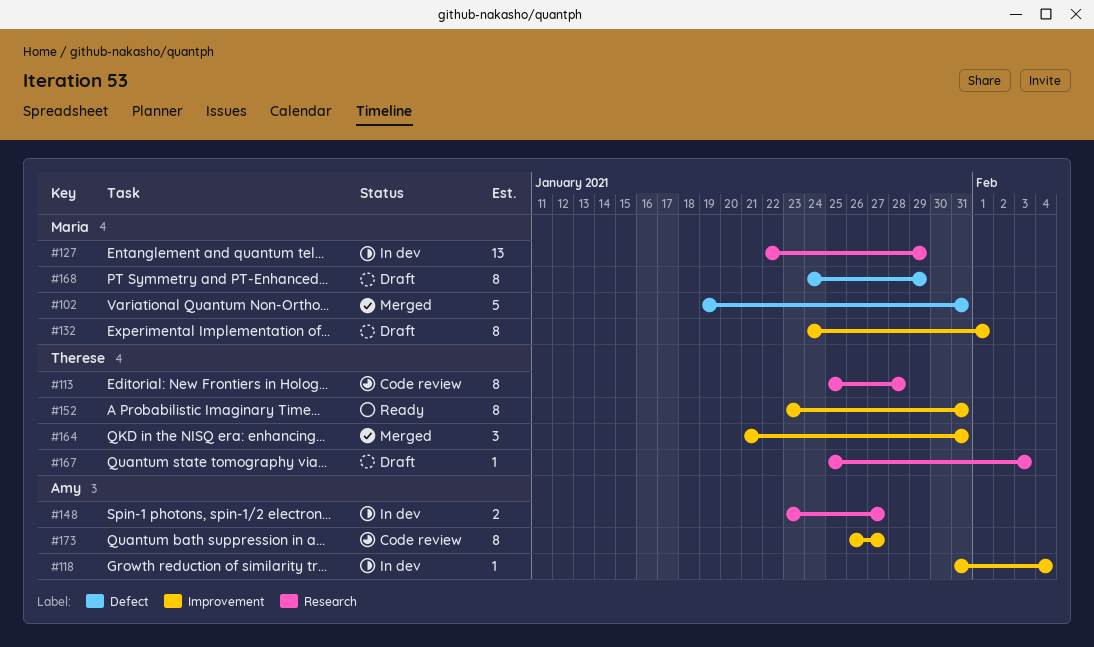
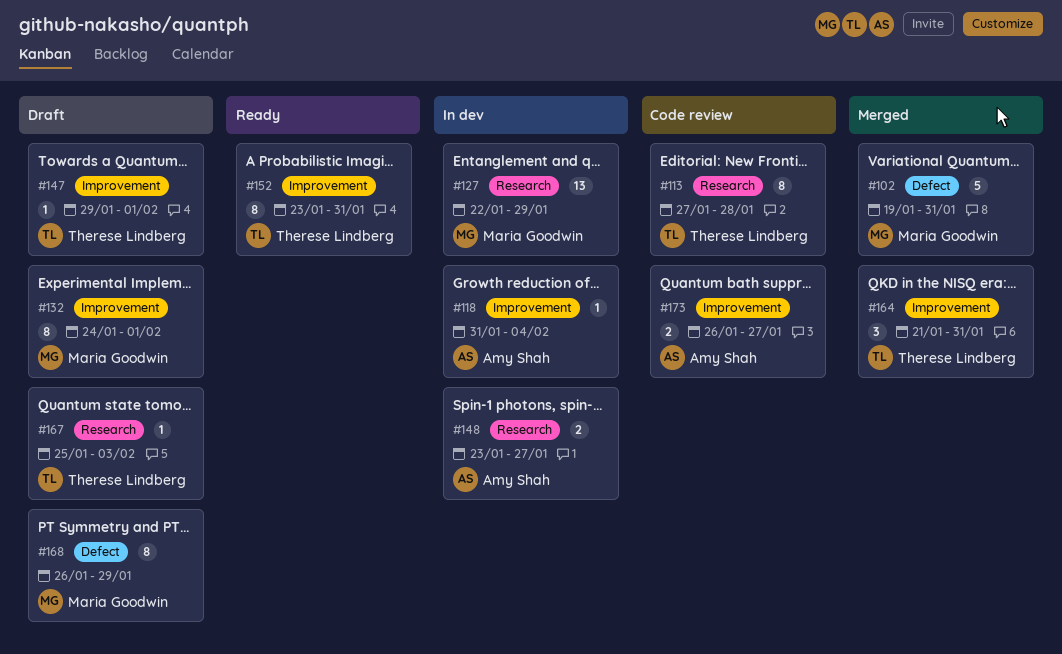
#113, start: Jan 25 -> Jan 27
#147: none -> present
#168, start: Jan 24 -> Jan 26
#173, estimate: 8 -> 2

